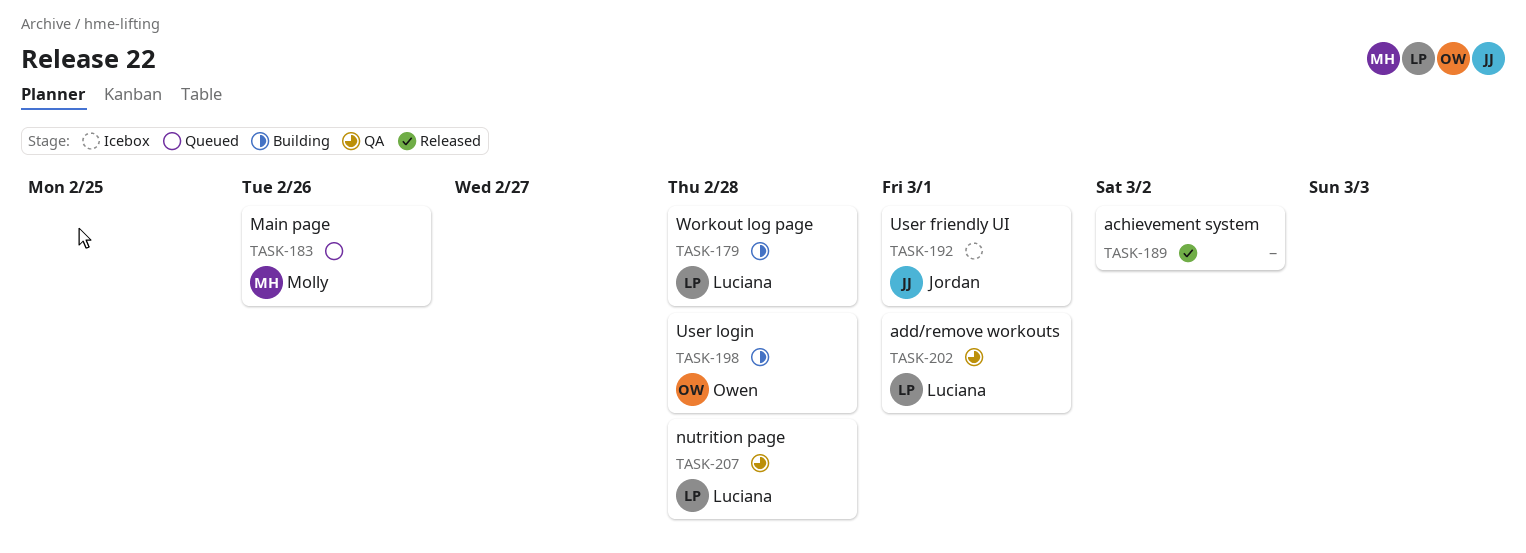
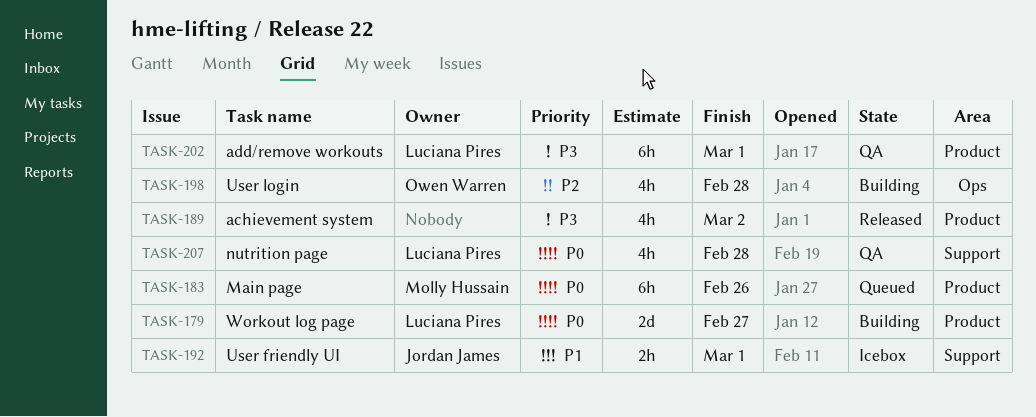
TASK-179, due: Feb 28 -> Feb 27

